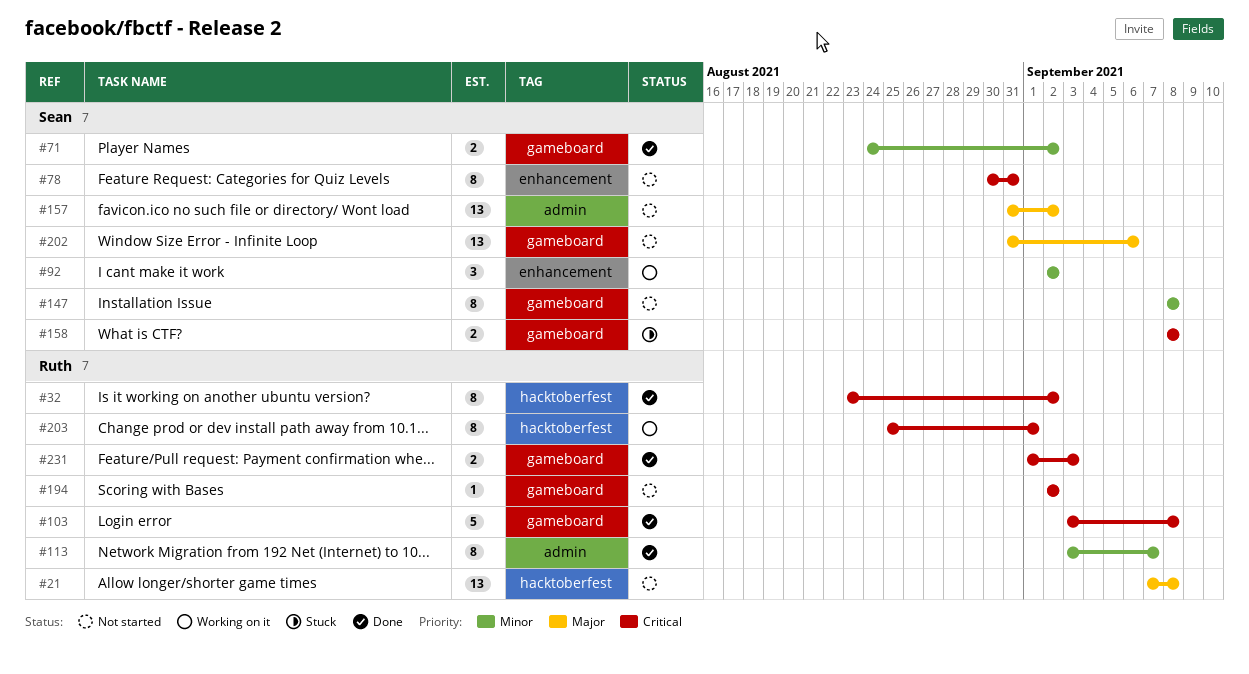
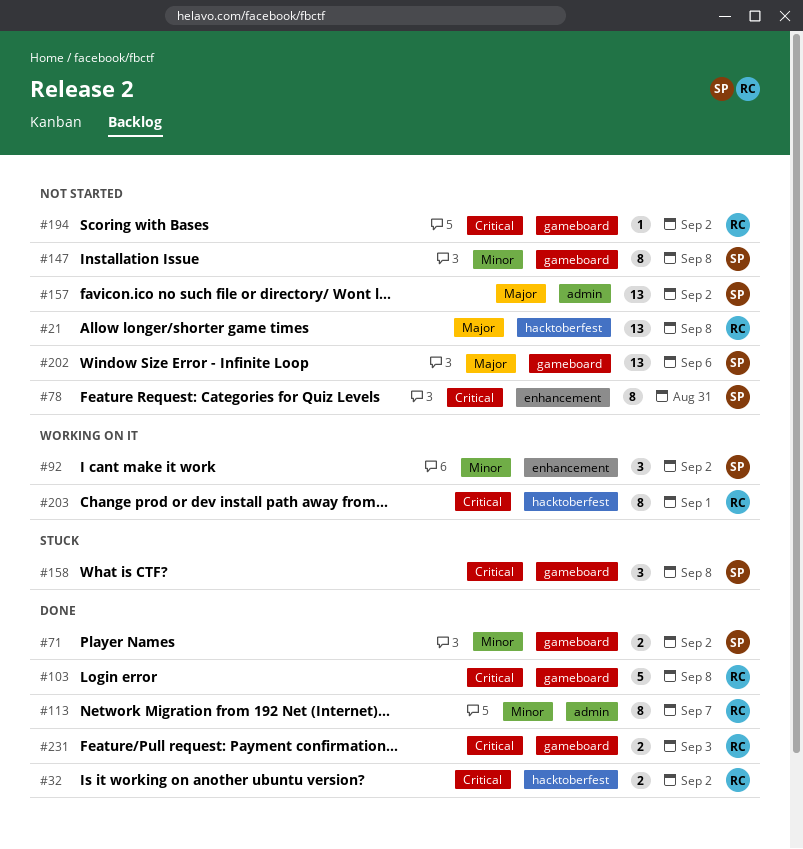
#32, estimate: 8 -> 2
#158, estimate: 2 -> 3

